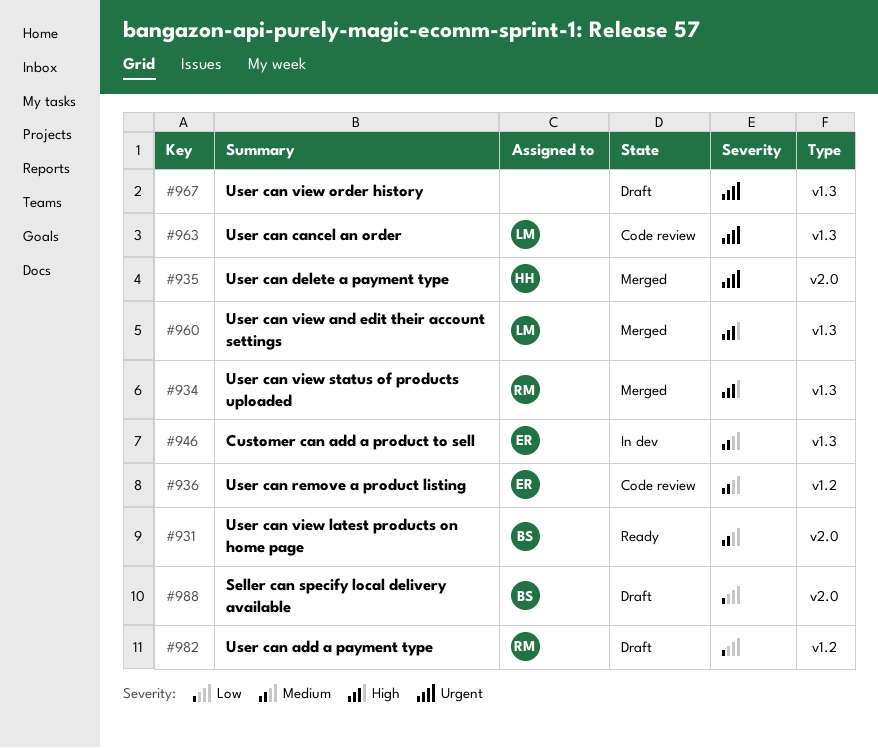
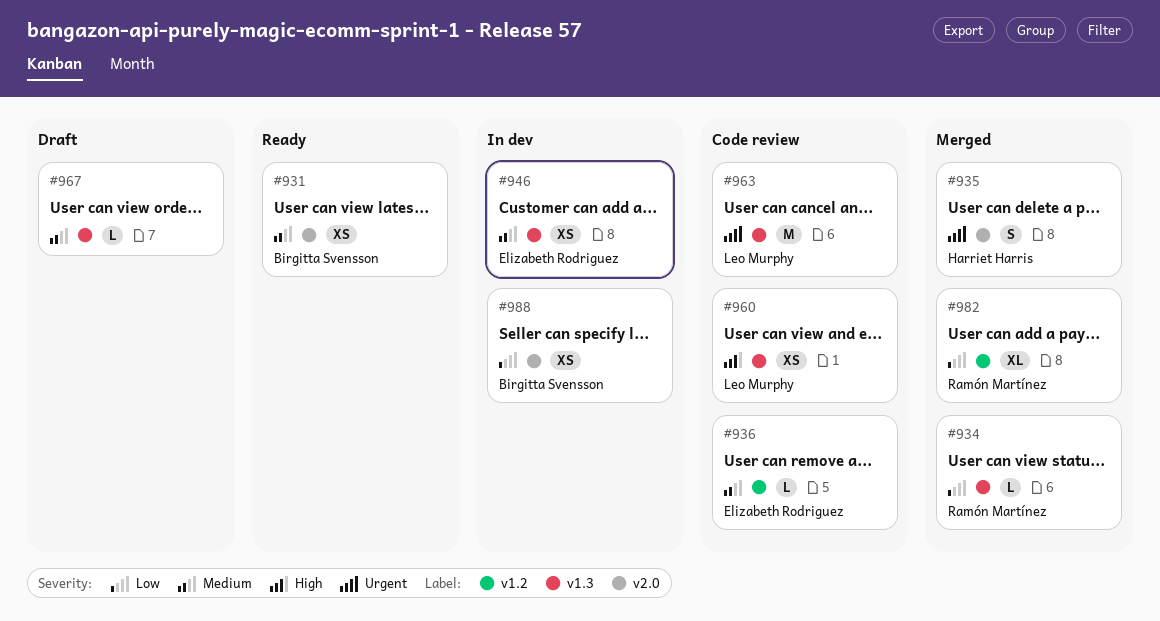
#934, priority: High -> Low
#960, status: Merged -> Code review
#967, priority: Urgent -> Medium
#982, status: Draft -> Merged
#988, status: Draft -> In dev

